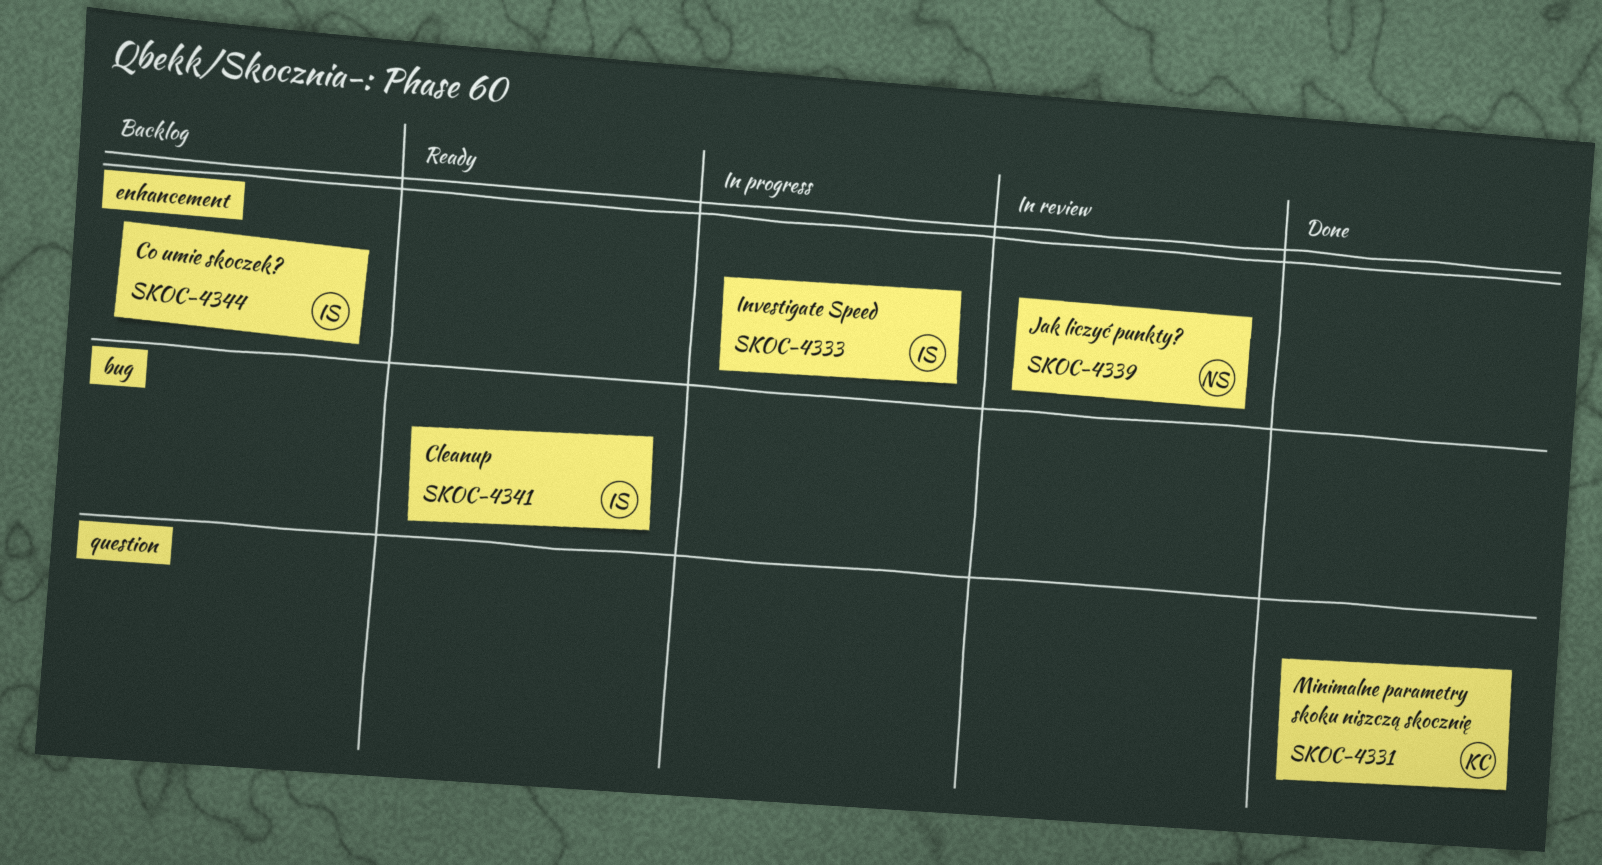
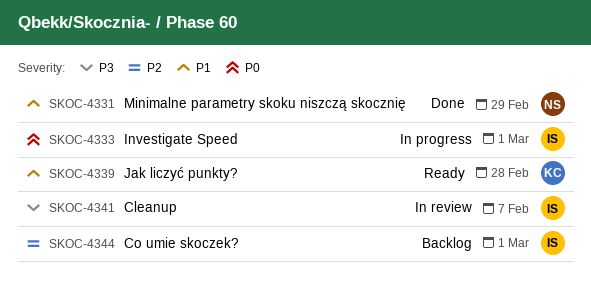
SKOC-4331, owner: KC -> NS
SKOC-4339, status: In review -> Ready
SKOC-4339, owner: NS -> KC
SKOC-4341, status: Ready -> In review

